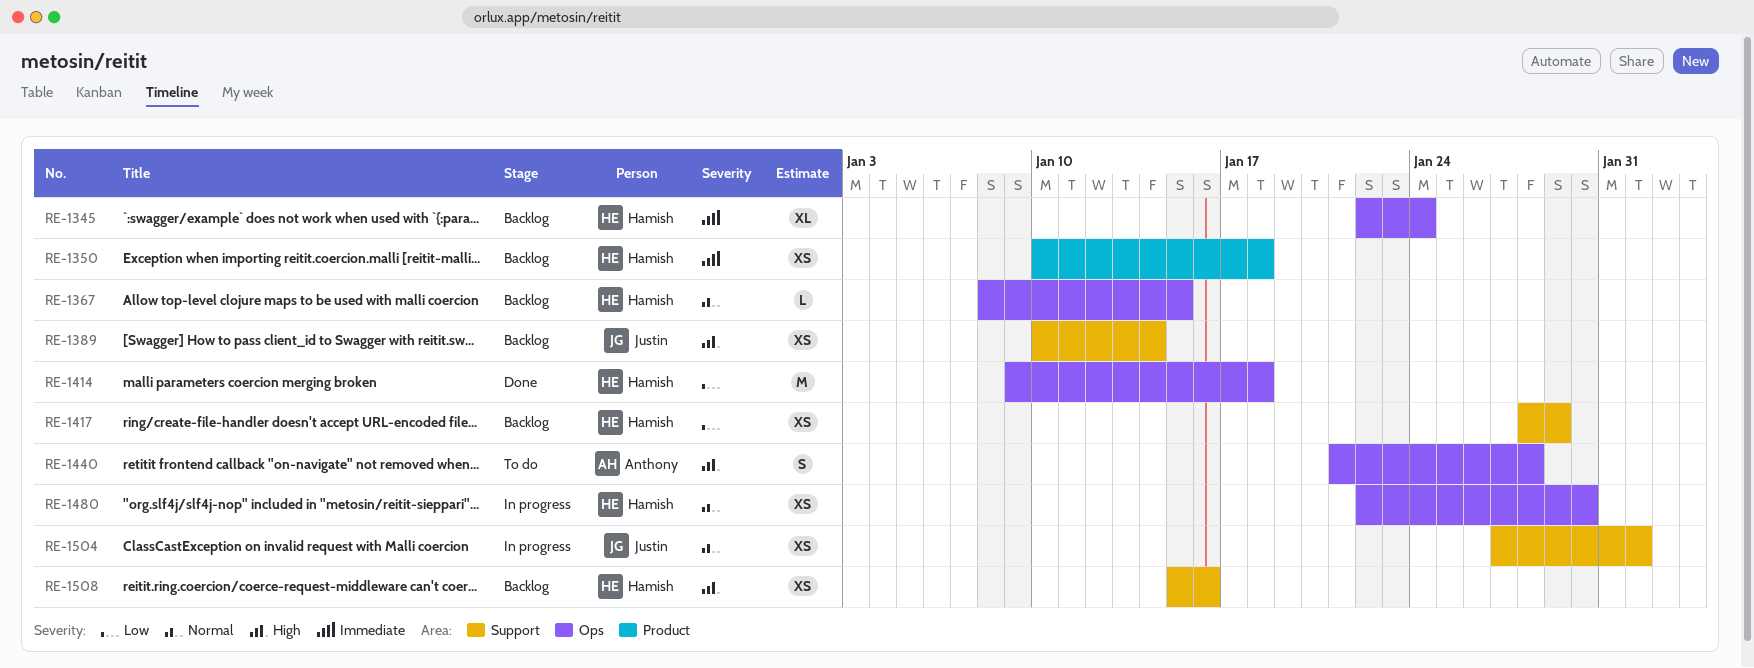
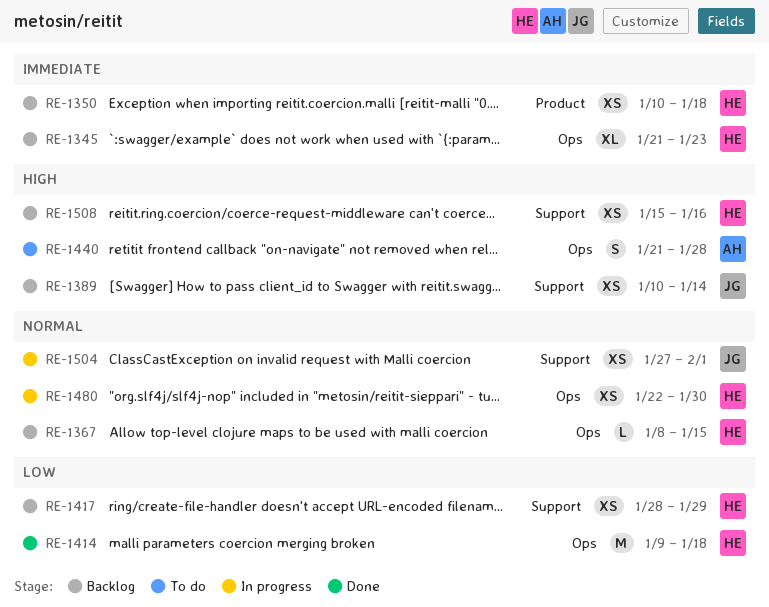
RE-1345, start: Jan 22 -> Jan 21
RE-1345, due: Jan 24 -> Jan 23

